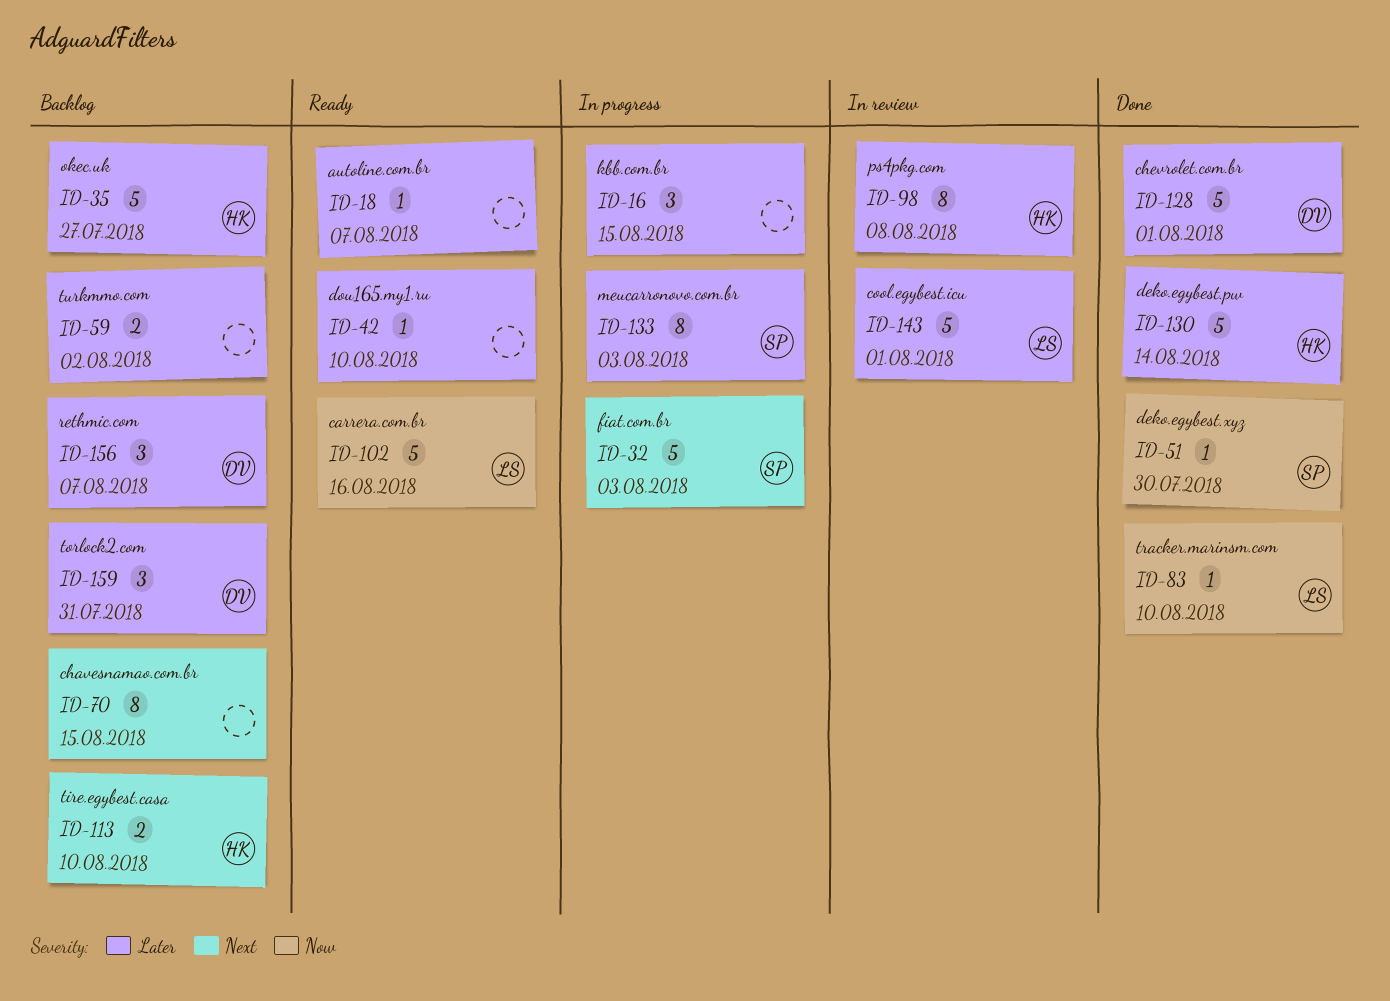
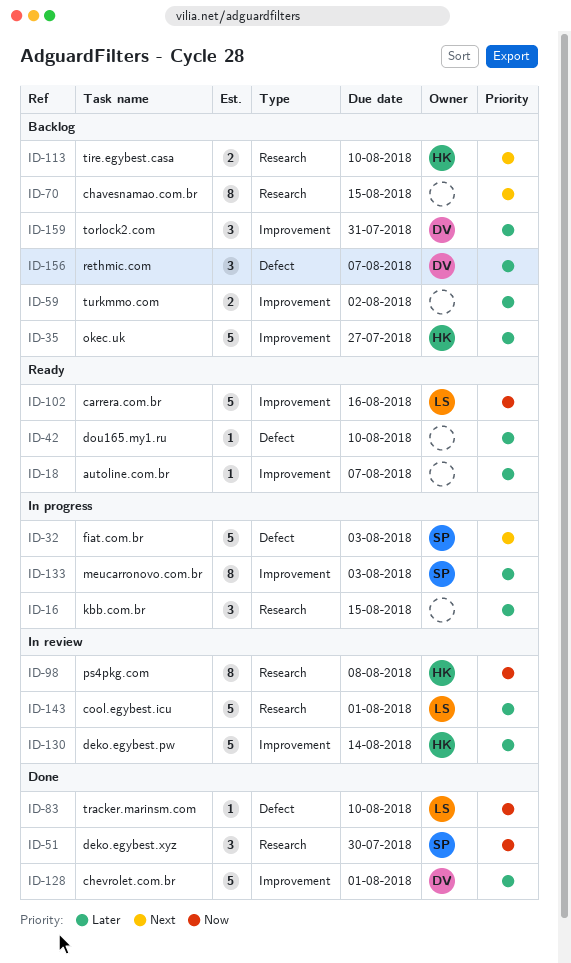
ID-51, estimate: 1 -> 3
ID-98, priority: Later -> Now
ID-130, status: Done -> In review

